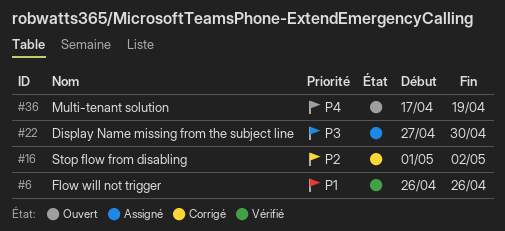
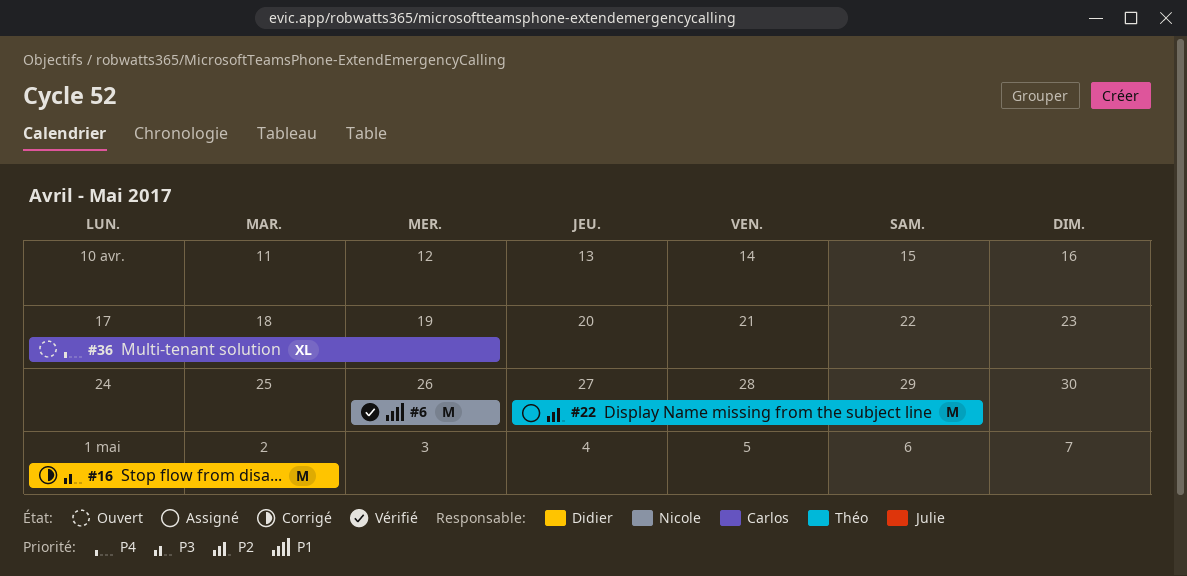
#16, priority: P2 -> P3
#22, priority: P3 -> P2
#22, due: Apr 30 -> Apr 29

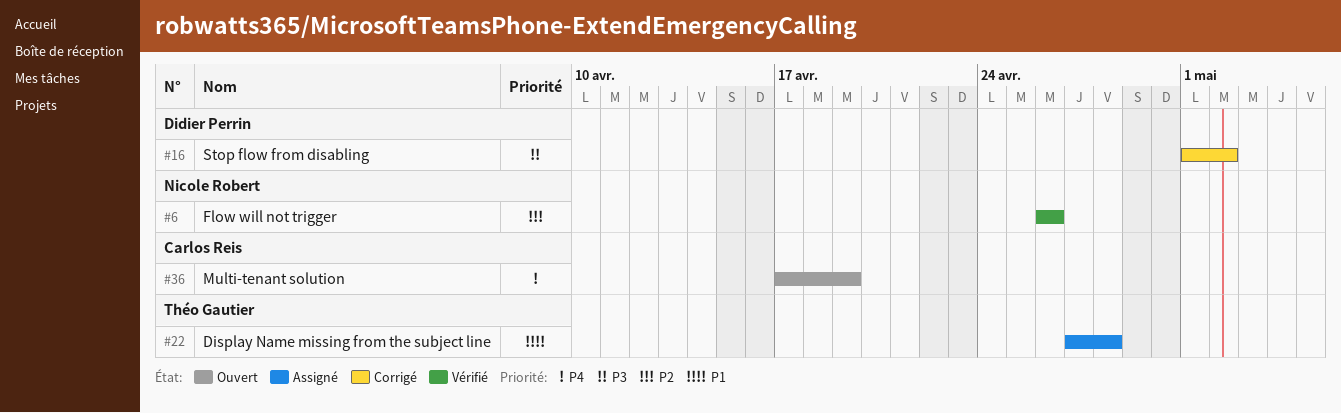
#6, priority: P1 -> P2
#22, priority: P2 -> P1
#22, due: Apr 29 -> Apr 28

